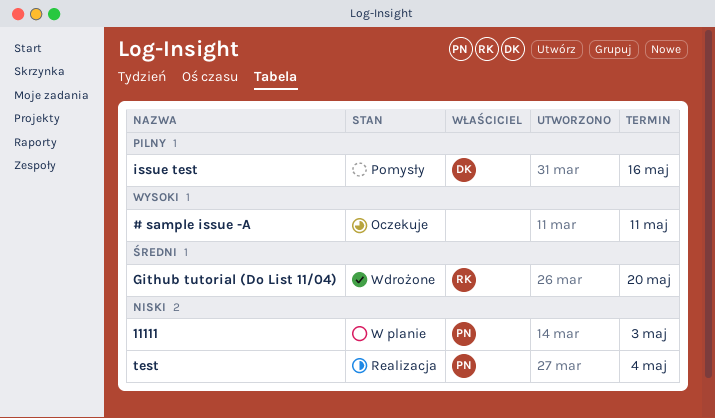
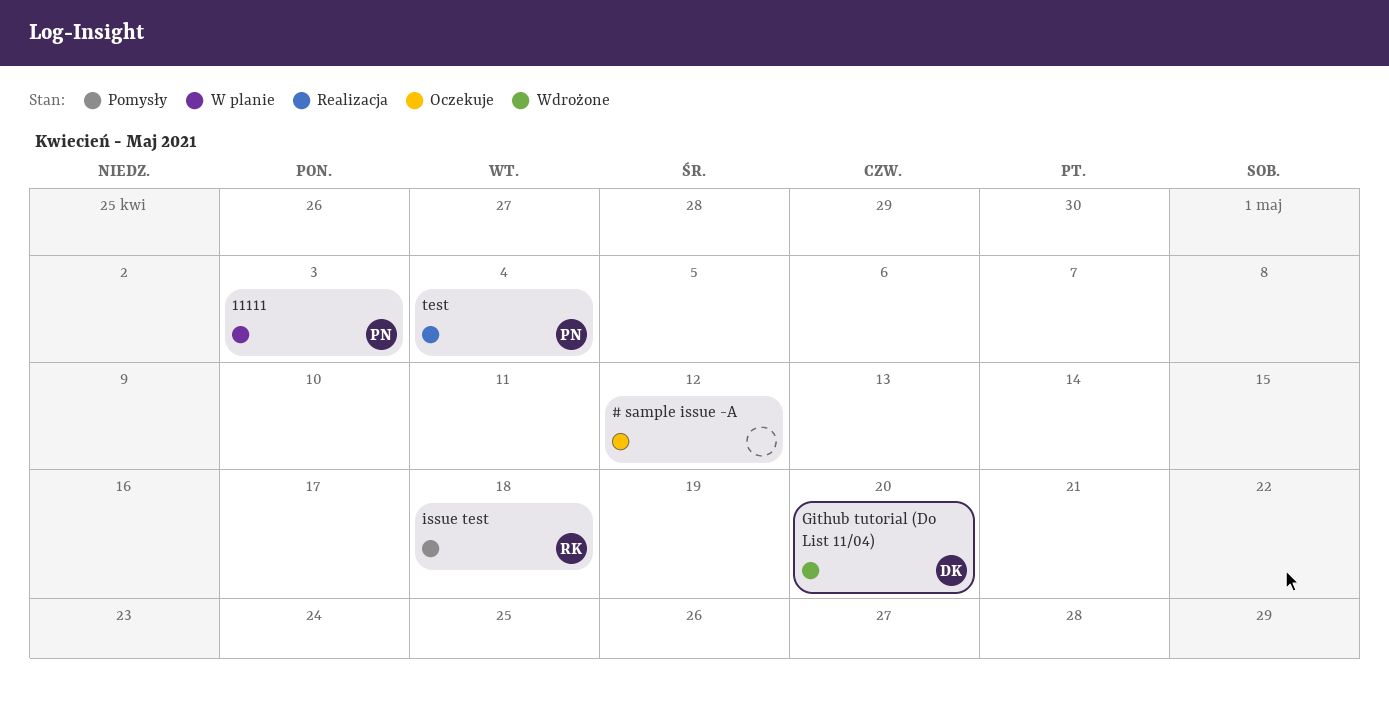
# sample issue -A, due: May 11 -> May 12
Github tutorial (Do List 11/04), owner: RK -> DK
issue test, owner: DK -> RK
issue test, due: May 16 -> May 18

